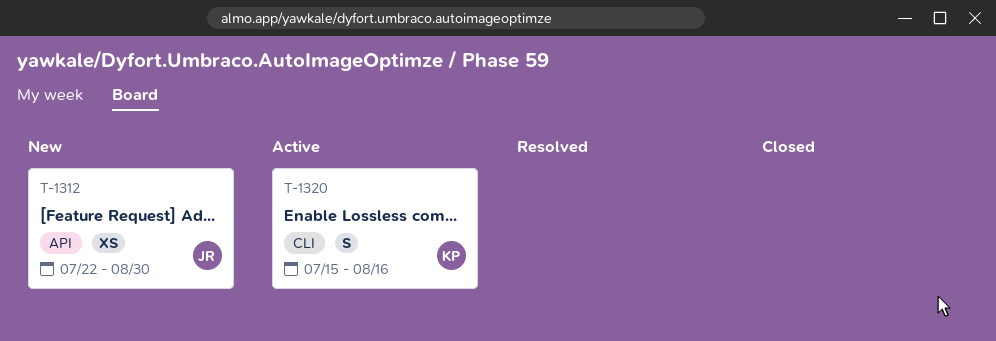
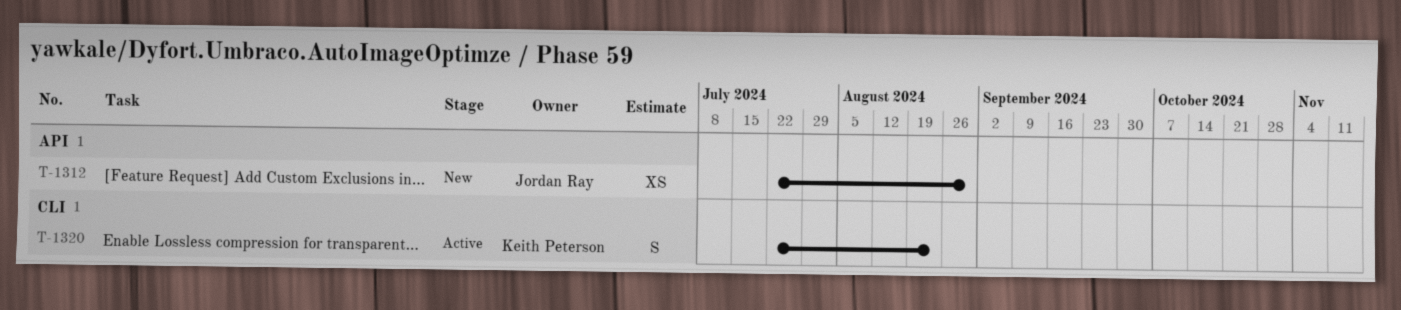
T-1320, start: Jul 15 -> Jul 22
T-1320, due: Aug 16 -> Aug 23

